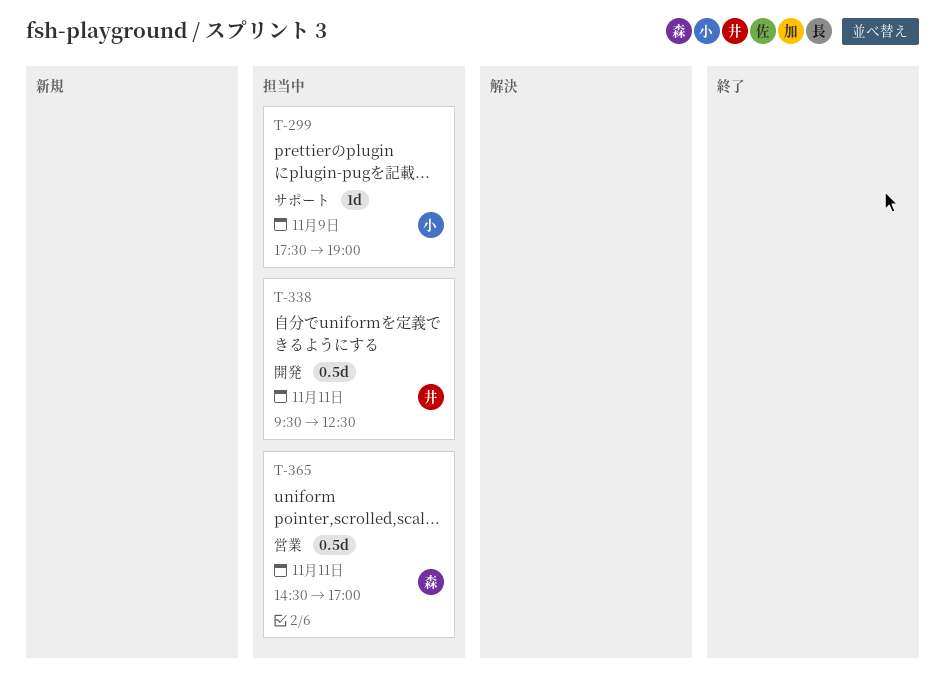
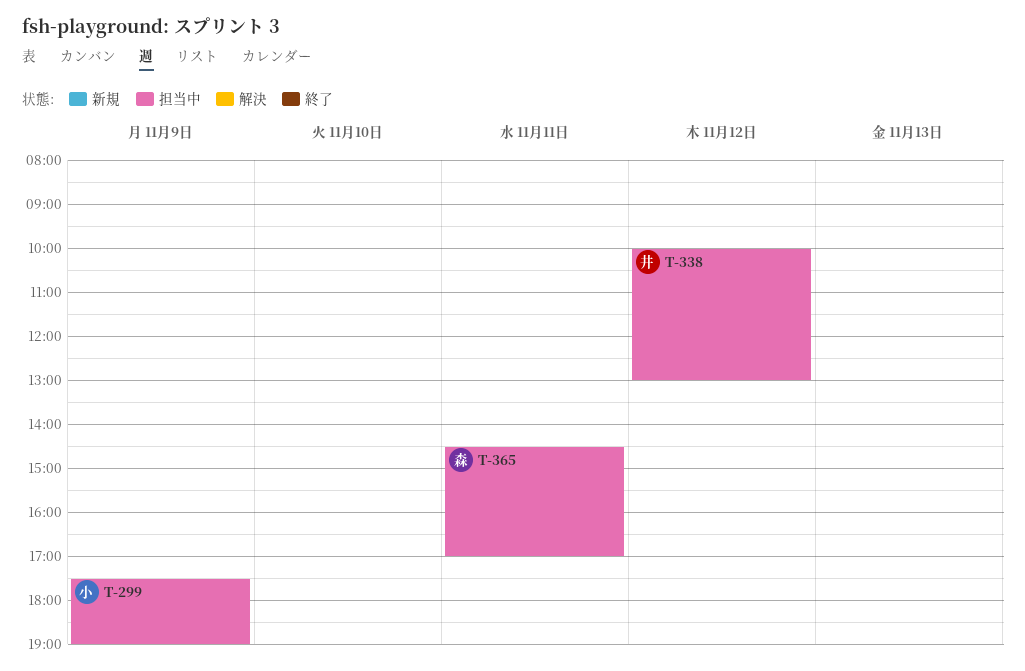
T-338, day: Nov 11 -> Nov 12
T-338, begins: 09:30 -> 10:00
T-338, ends: 12:30 -> 13:00

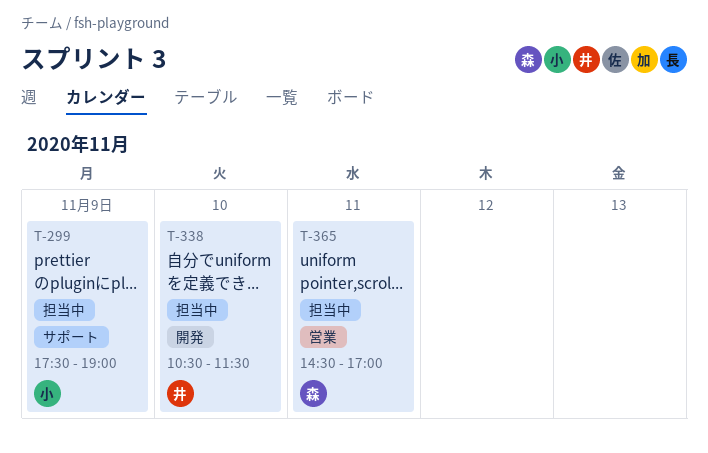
T-338, day: Nov 12 -> Nov 10
T-338, begins: 10:00 -> 10:30
T-338, ends: 13:00 -> 11:30

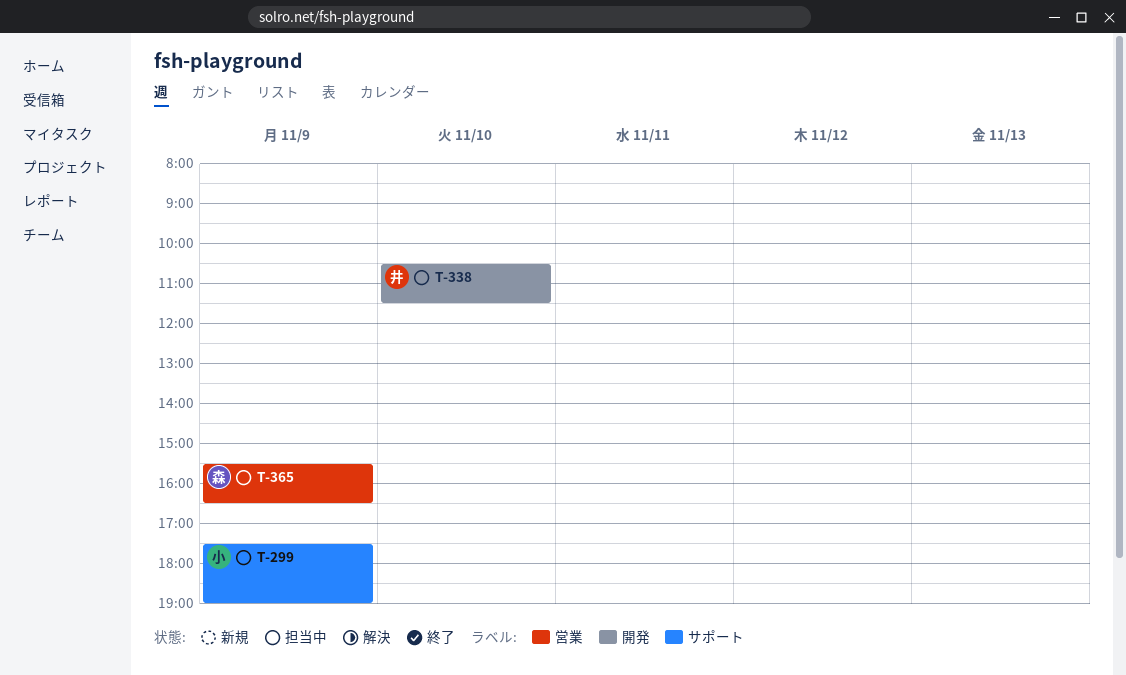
T-365, day: Nov 11 -> Nov 9
T-365, begins: 14:30 -> 15:30
T-365, ends: 17:00 -> 16:30

